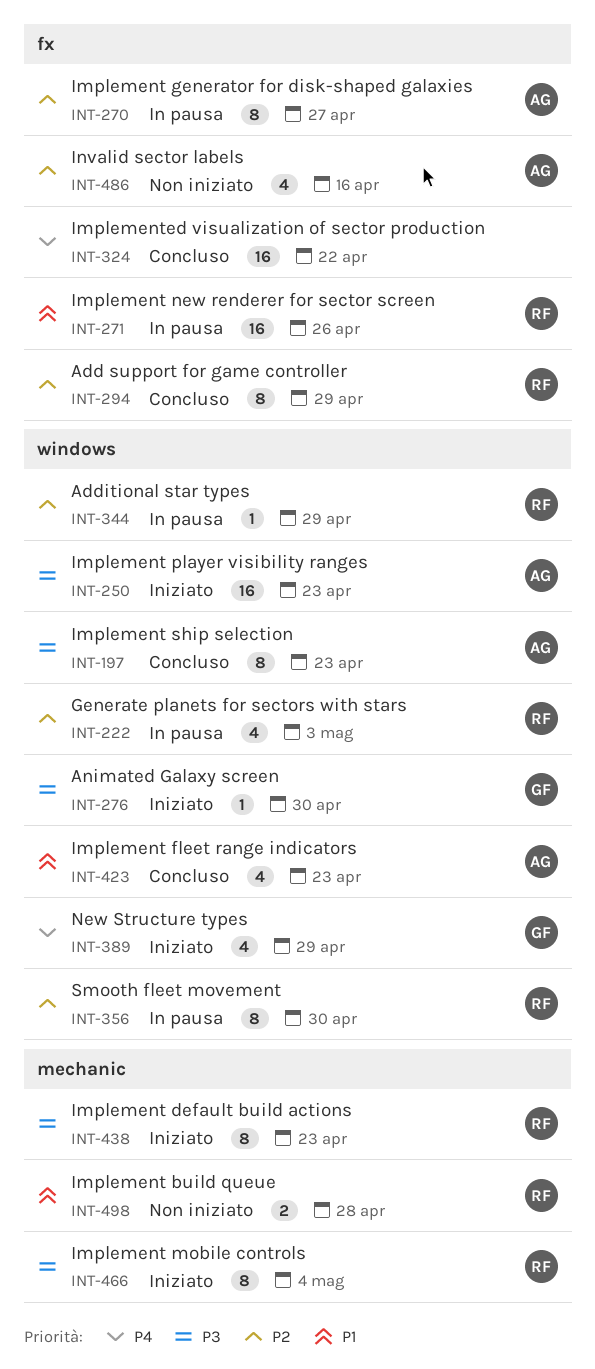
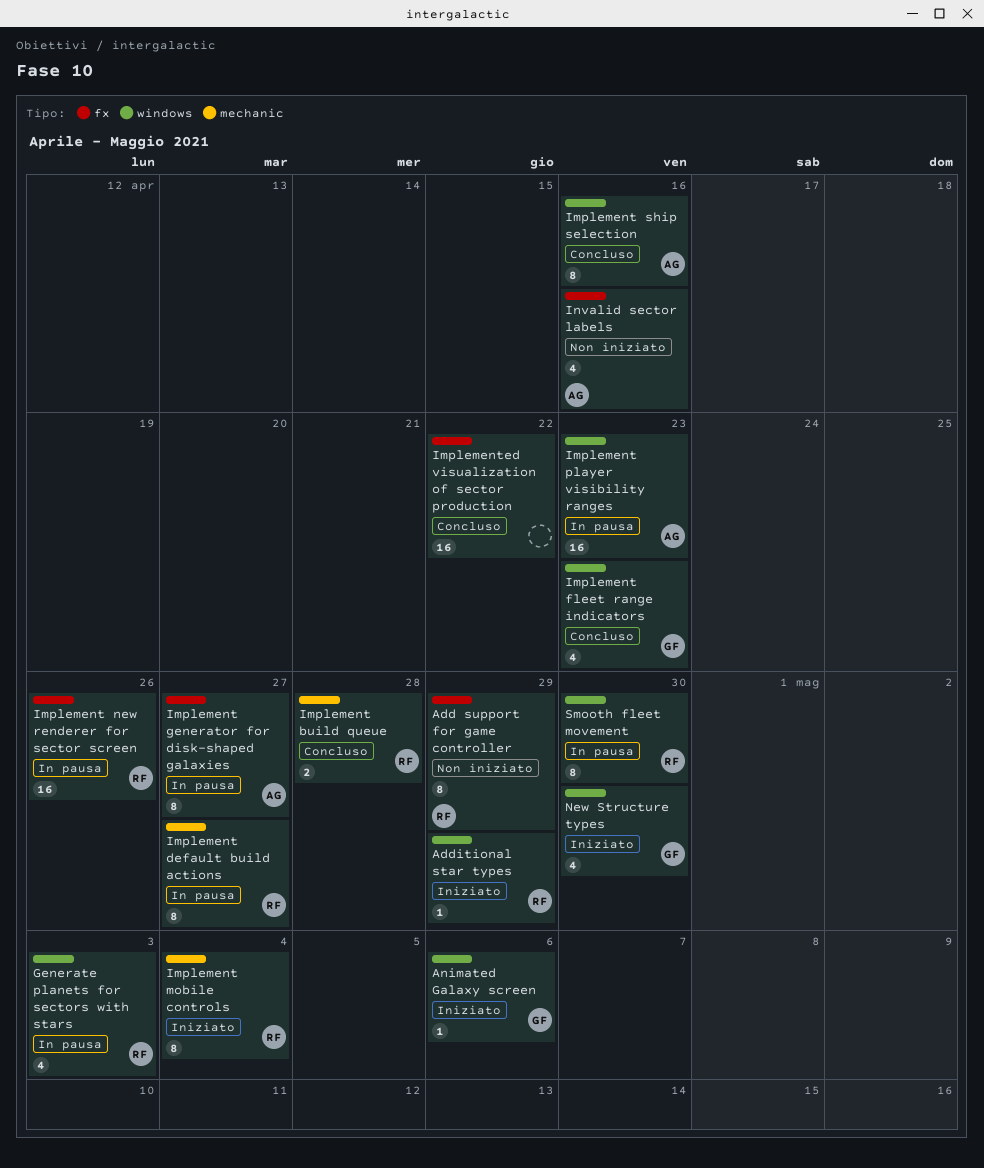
Add support for game controller, status: Concluso -> Non iniziato
Additional star types, status: In pausa -> Iniziato
Animated Galaxy screen, due: Apr 30 -> May 6
Implement build queue, status: Non iniziato -> Concluso
Implement default build actions, status: Iniziato -> In pausa
Implement default build actions, due: Apr 23 -> Apr 27
Implement fleet range indicators, owner: AG -> GF
Implement player visibility ranges, status: Iniziato -> In pausa
Implement ship selection, due: Apr 23 -> Apr 16
New Structure types, due: Apr 29 -> Apr 30

